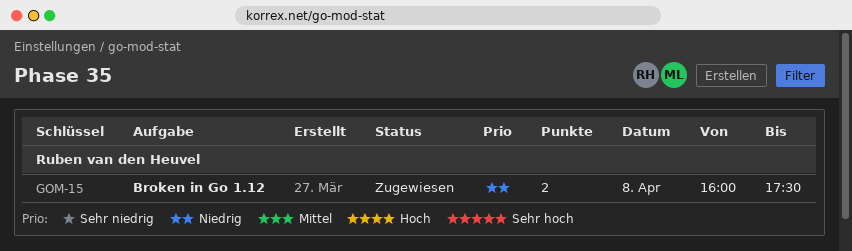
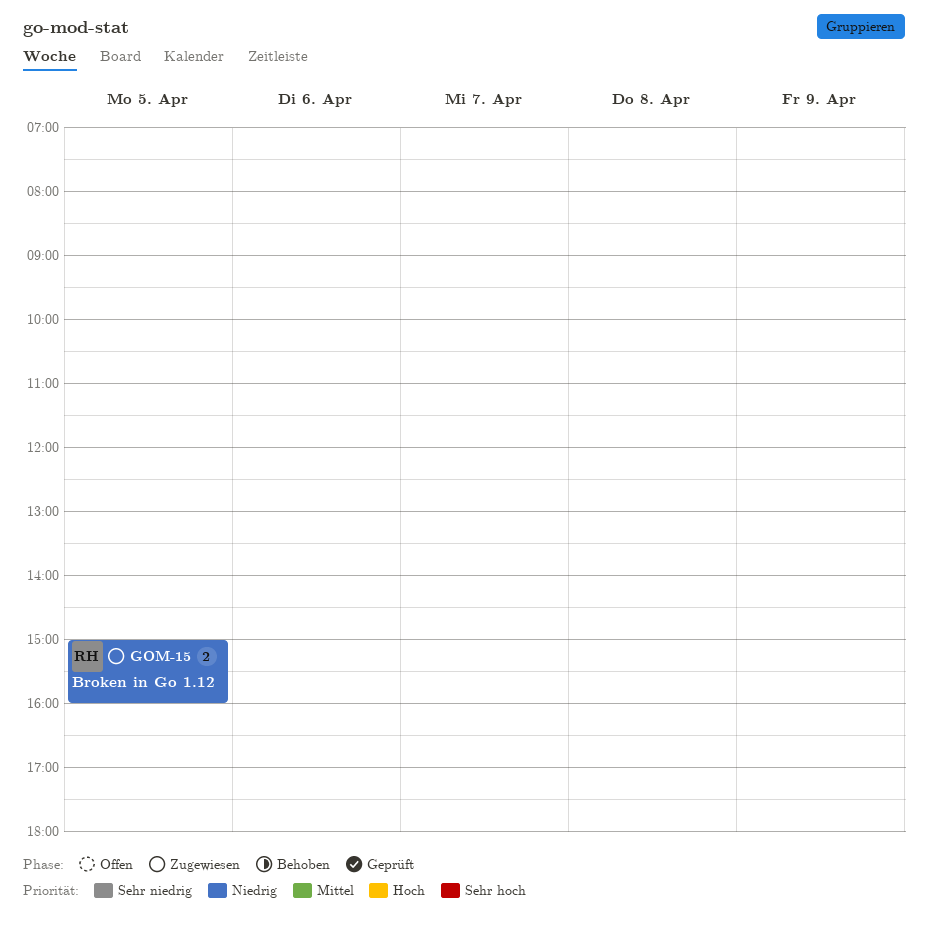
GOM-15, day: Apr 8 -> Apr 5
GOM-15, begins: 16:00 -> 15:00
GOM-15, ends: 17:30 -> 16:00

